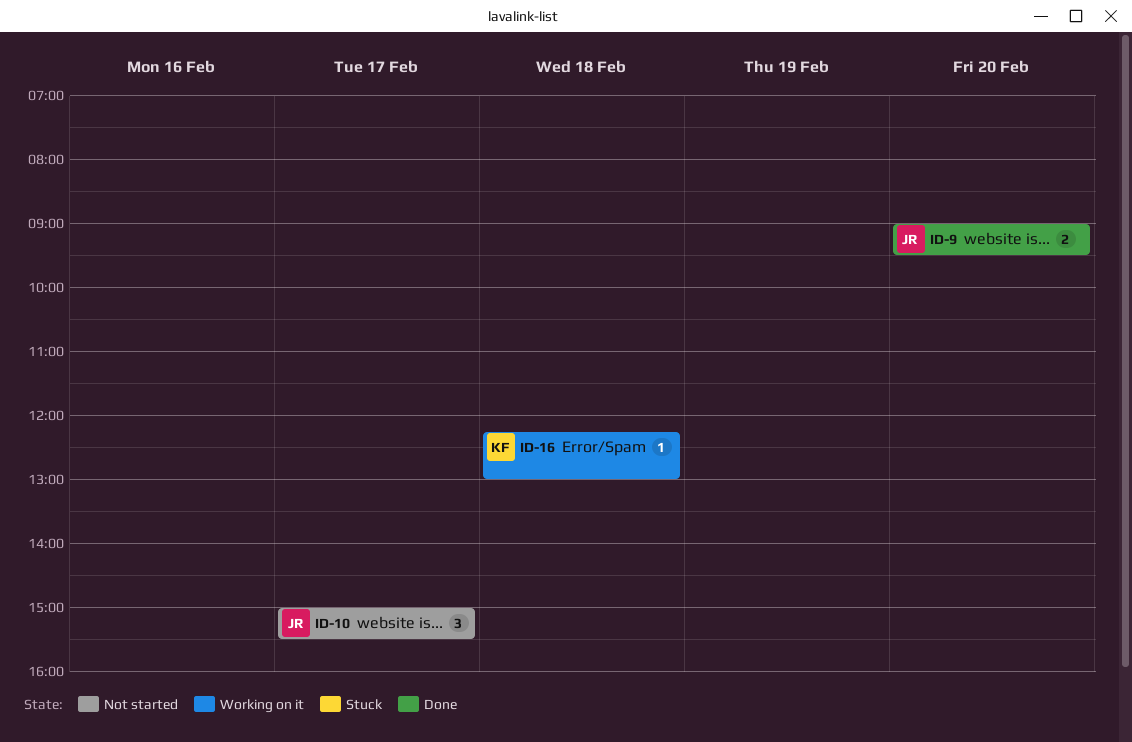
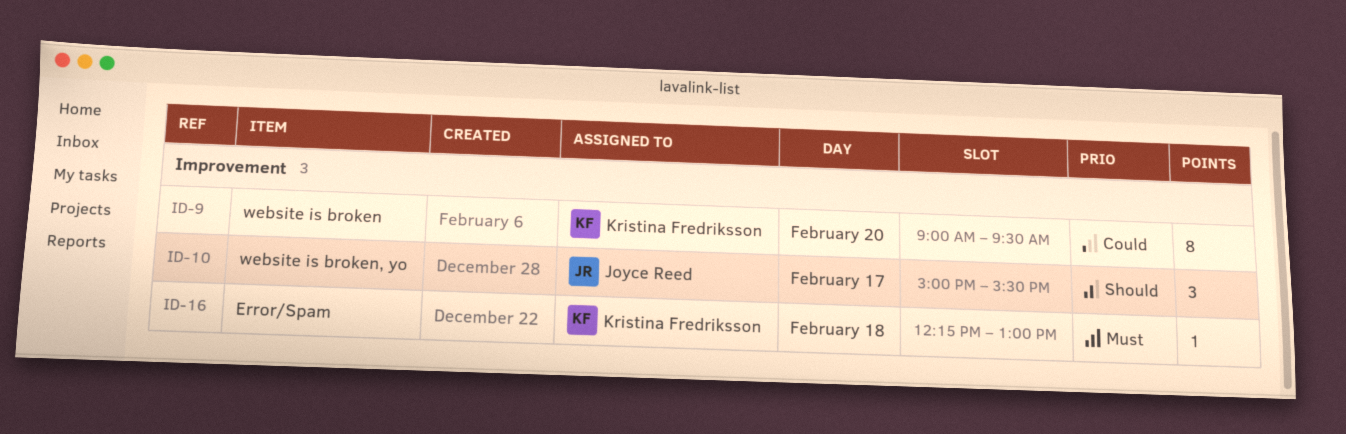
ID-9, owner: Joyce Reed -> Kristina Fredriksson
ID-9, estimate: 2 -> 8

